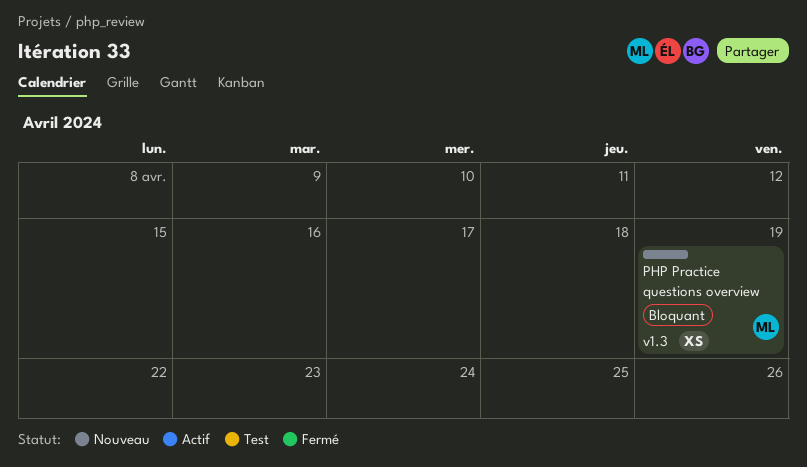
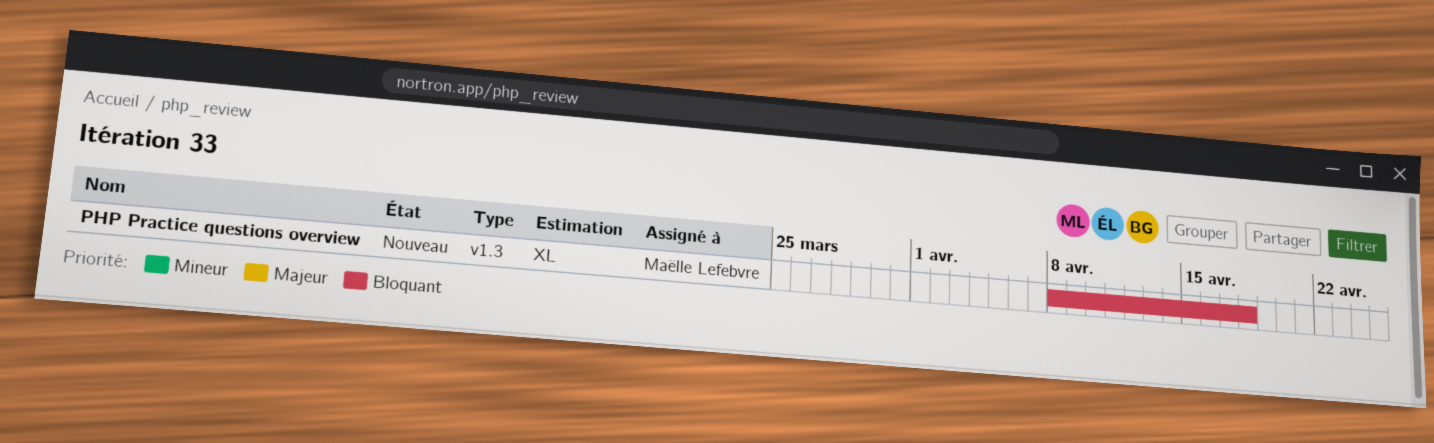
PHP Practice questions overview, estimate: XS -> XL
PHP Practice questions overview, due: Apr 19 -> Apr 18

